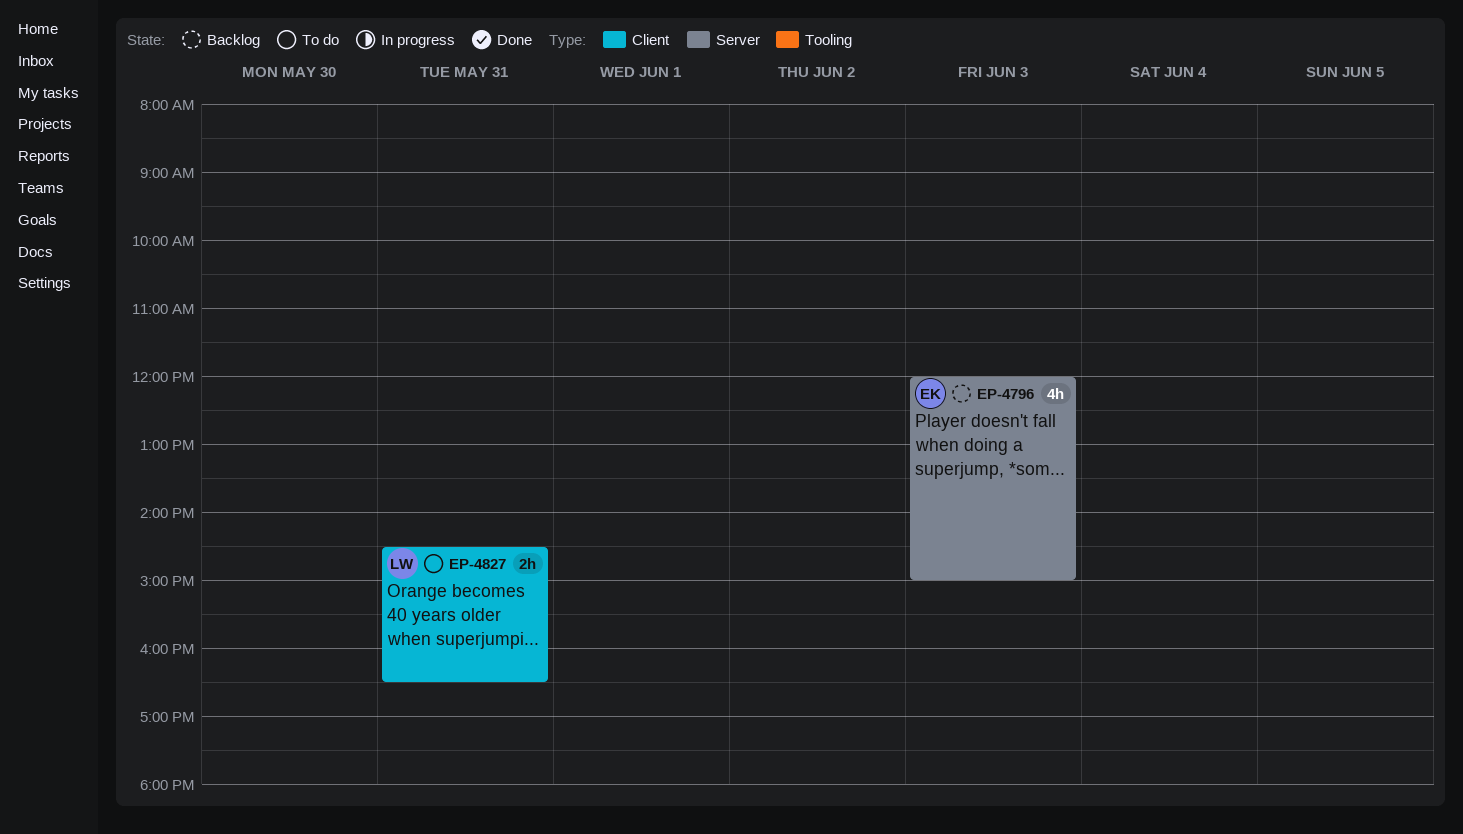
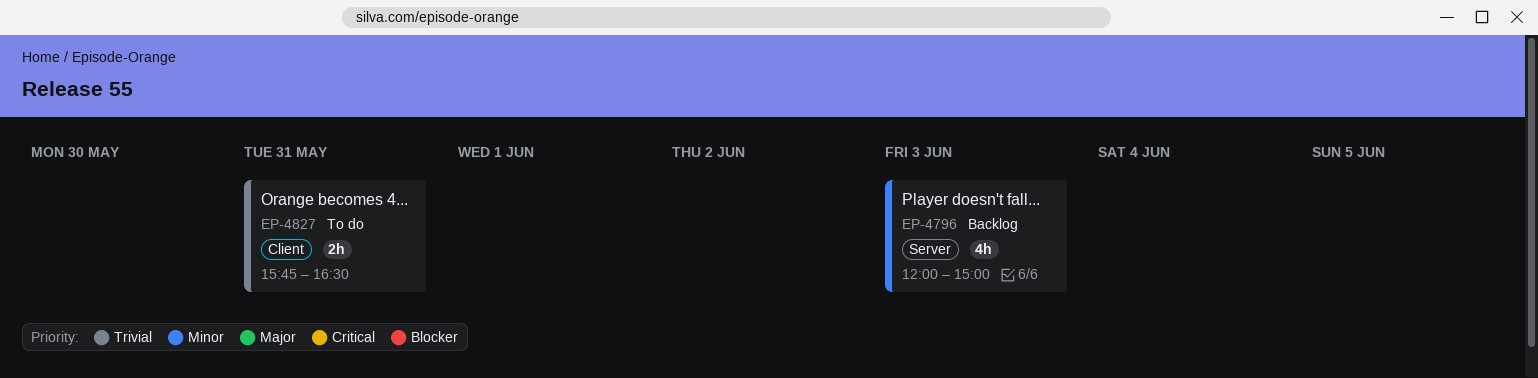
EP-4827, begins: 14:30 -> 15:45

